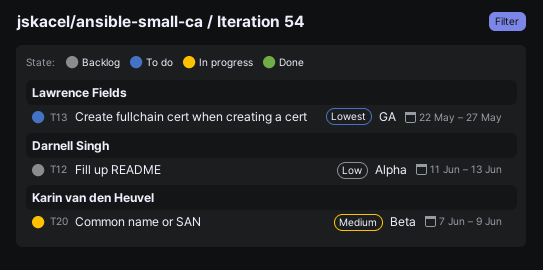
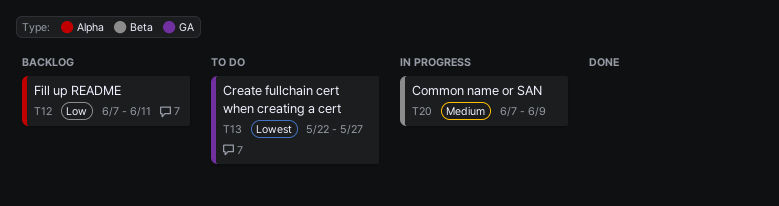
T12, start: Jun 11 -> Jun 7
T12, due: Jun 13 -> Jun 11

